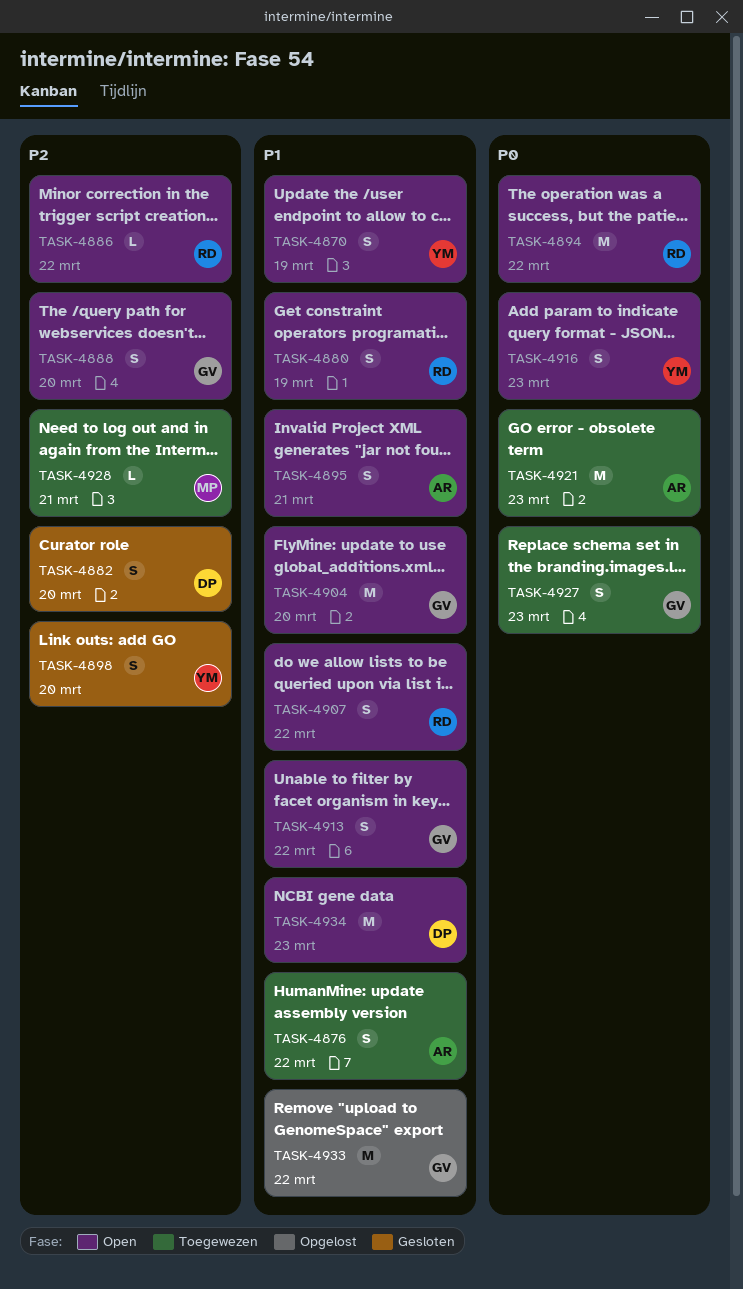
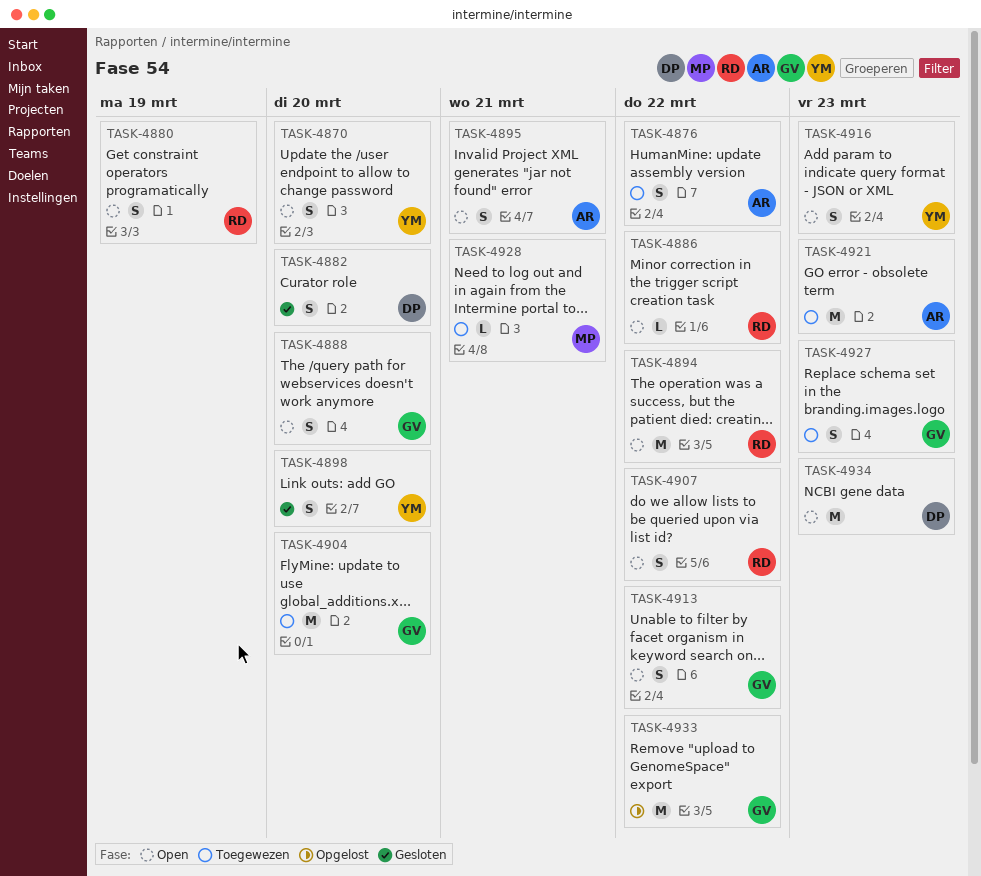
TASK-4870, due: Mar 19 -> Mar 20
TASK-4904, status: Open -> Toegewezen

